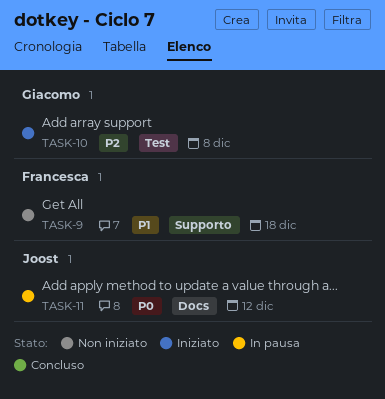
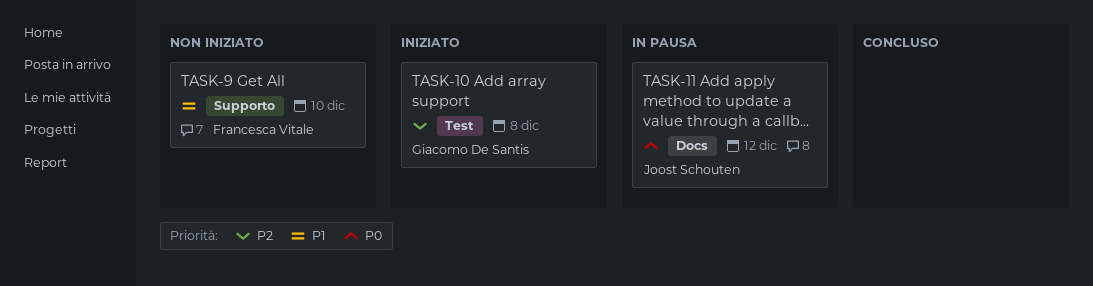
TASK-9, due: Dec 18 -> Dec 10

